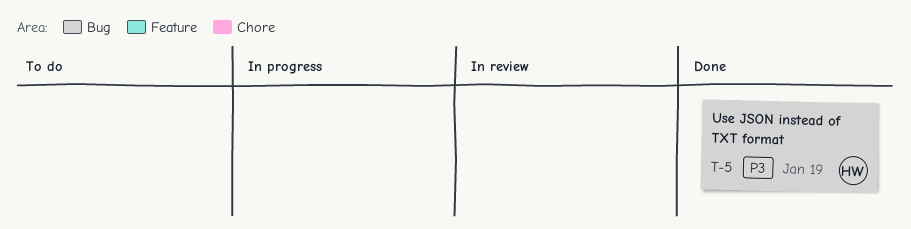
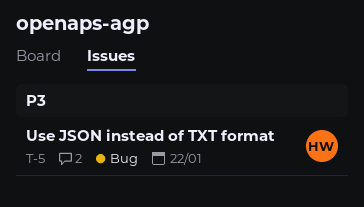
T-5, due: Jan 19 -> Jan 22

